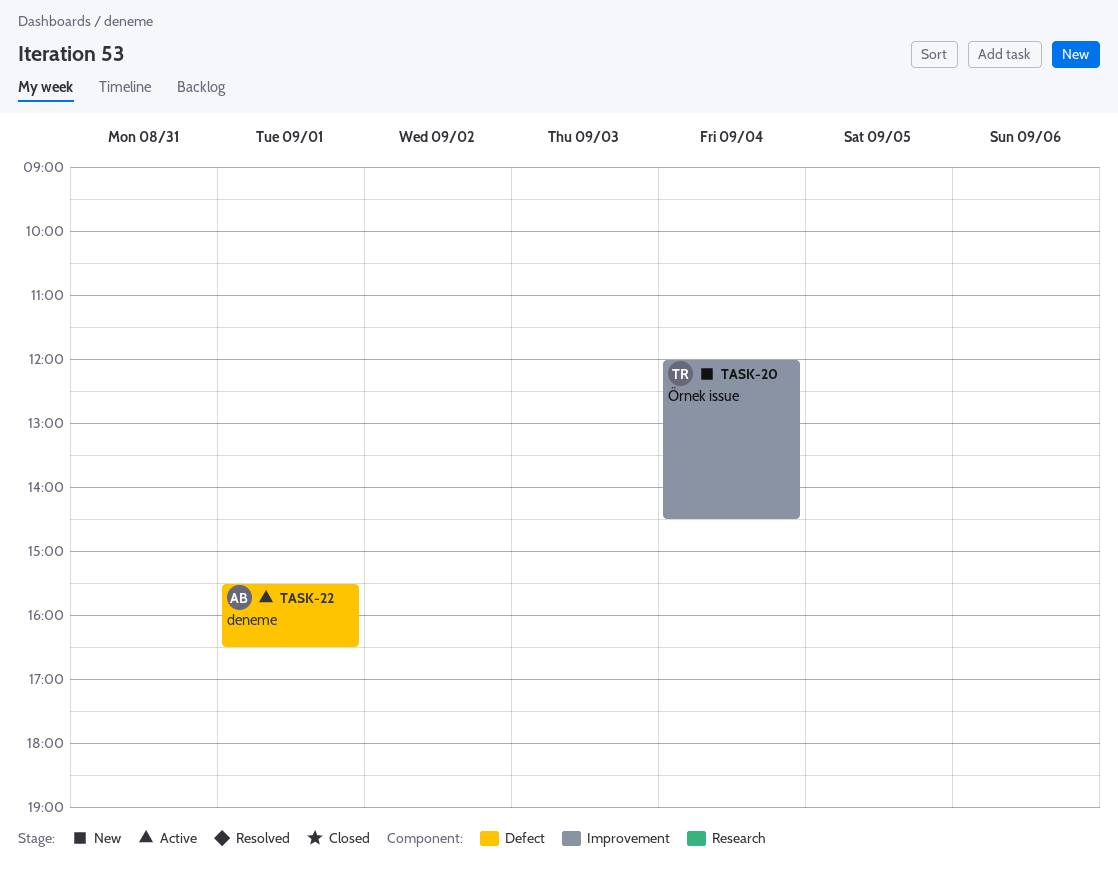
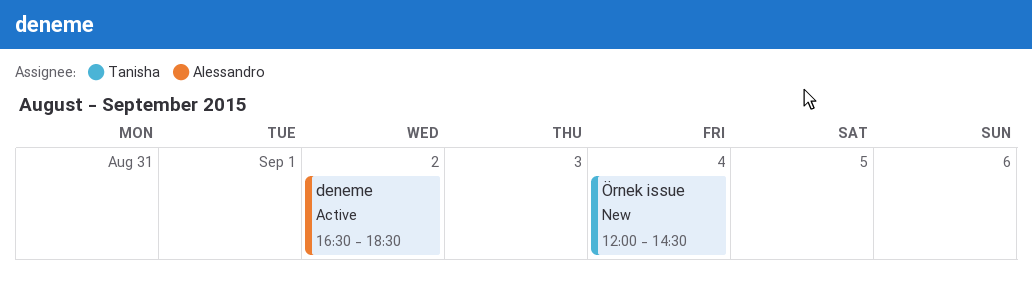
deneme, day: Sep 1 -> Sep 2
deneme, begins: 15:30 -> 16:30
deneme, ends: 16:30 -> 18:30

